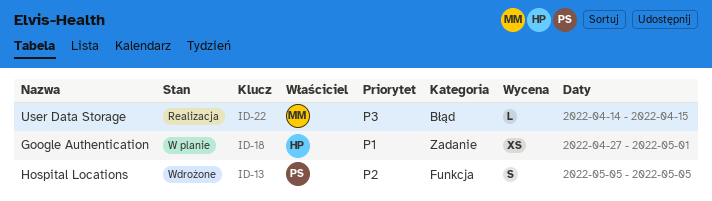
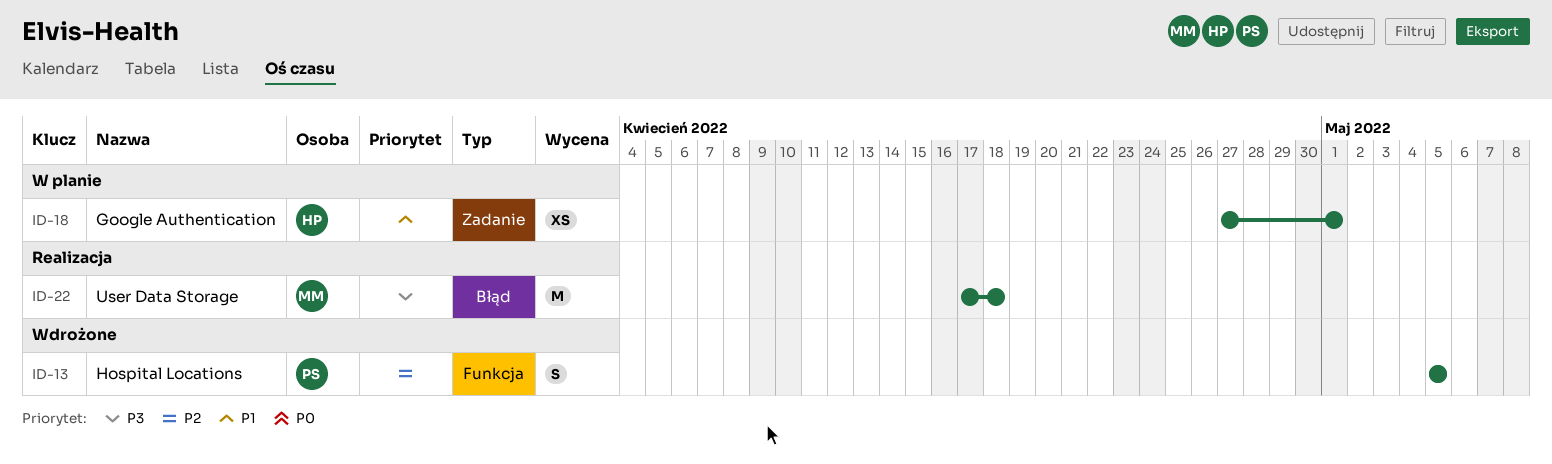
ID-22, estimate: L -> M
ID-22, start: Apr 14 -> Apr 17
ID-22, due: Apr 15 -> Apr 18

